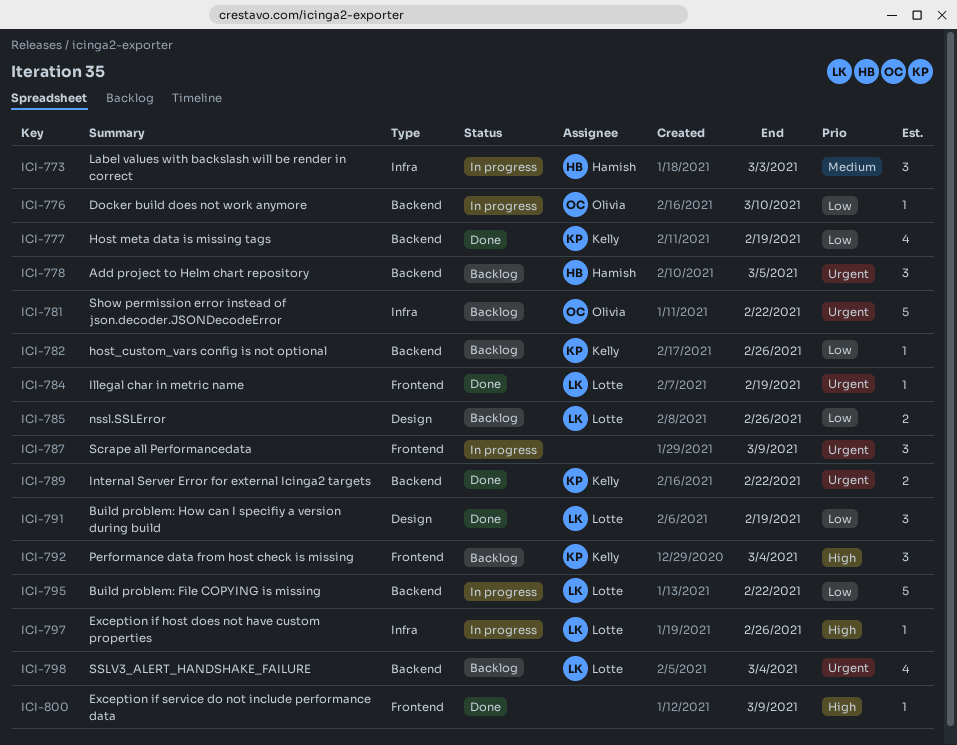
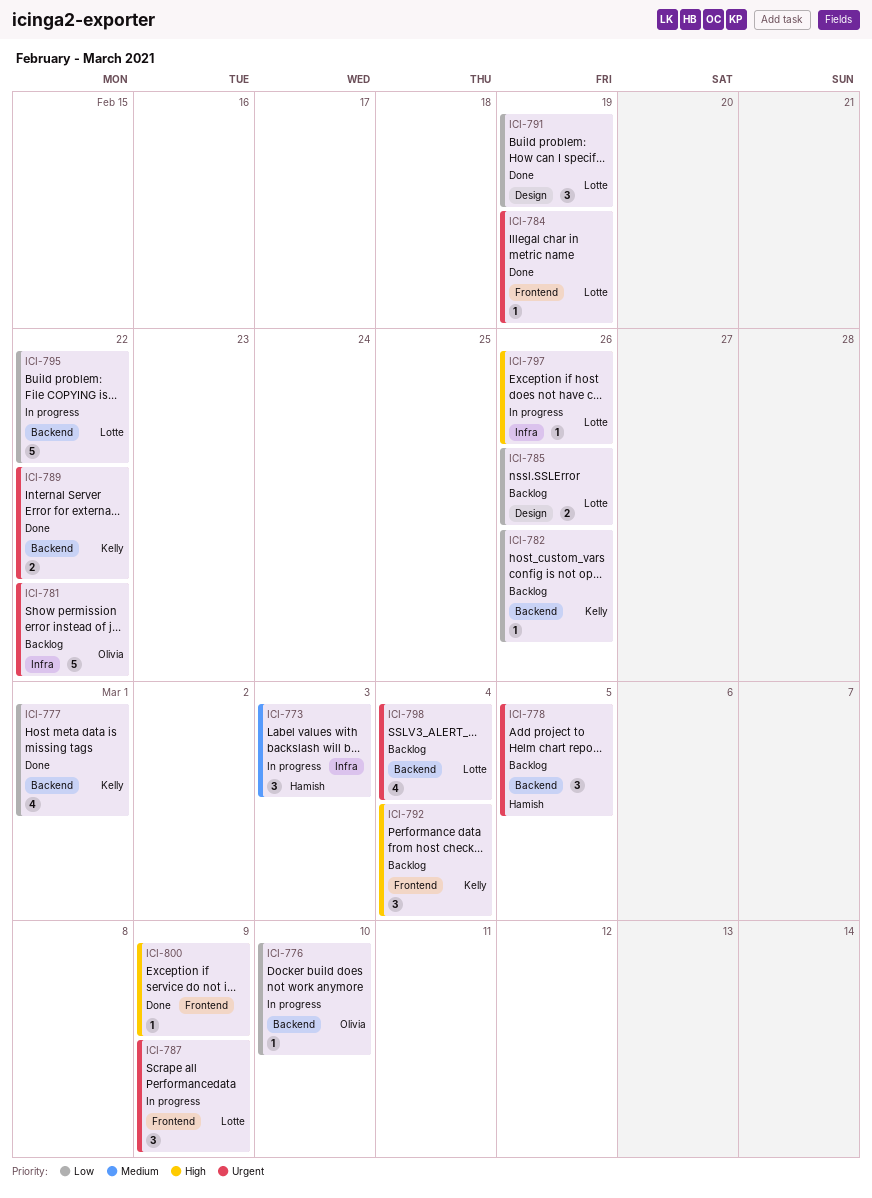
ICI-777, due: Feb 19 -> Mar 1
ICI-787, owner: none -> Lotte

